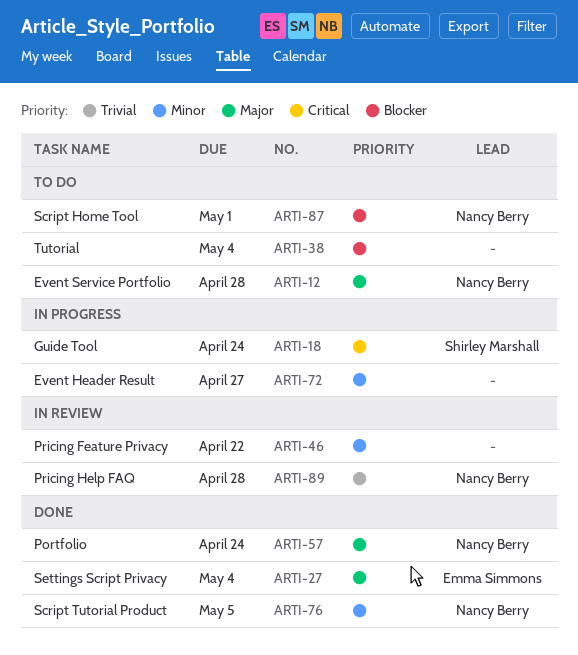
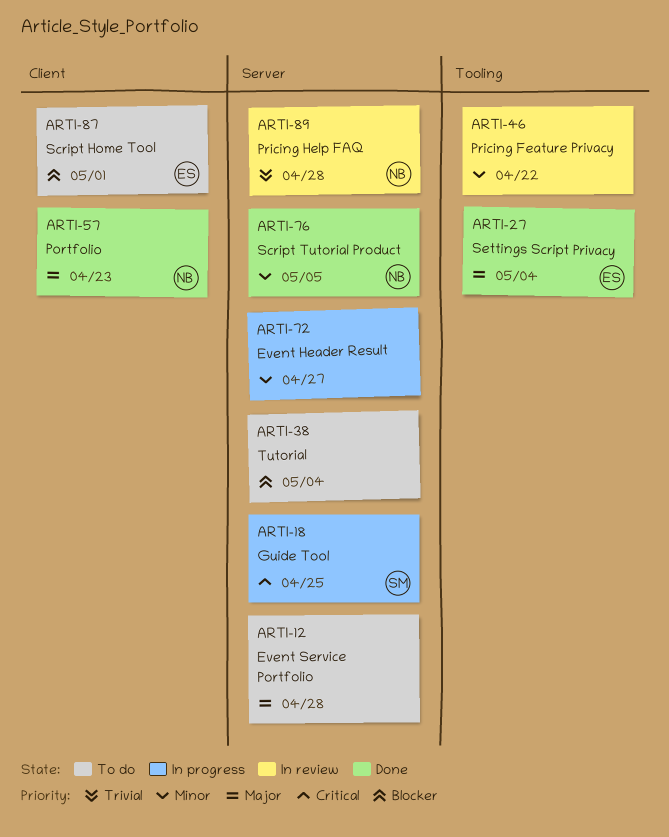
ARTI-12, owner: Nancy Berry -> none
ARTI-18, due: Apr 24 -> Apr 25
ARTI-57, due: Apr 24 -> Apr 23
ARTI-87, owner: Nancy Berry -> Emma Simmons

